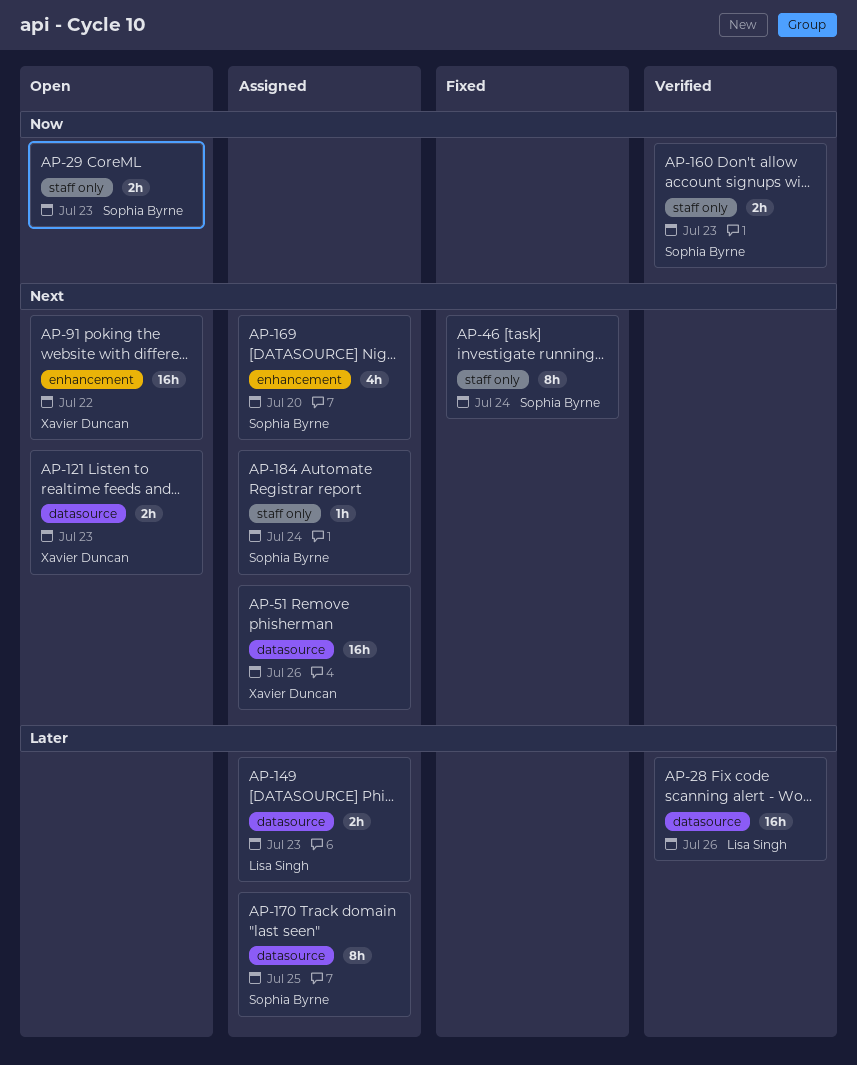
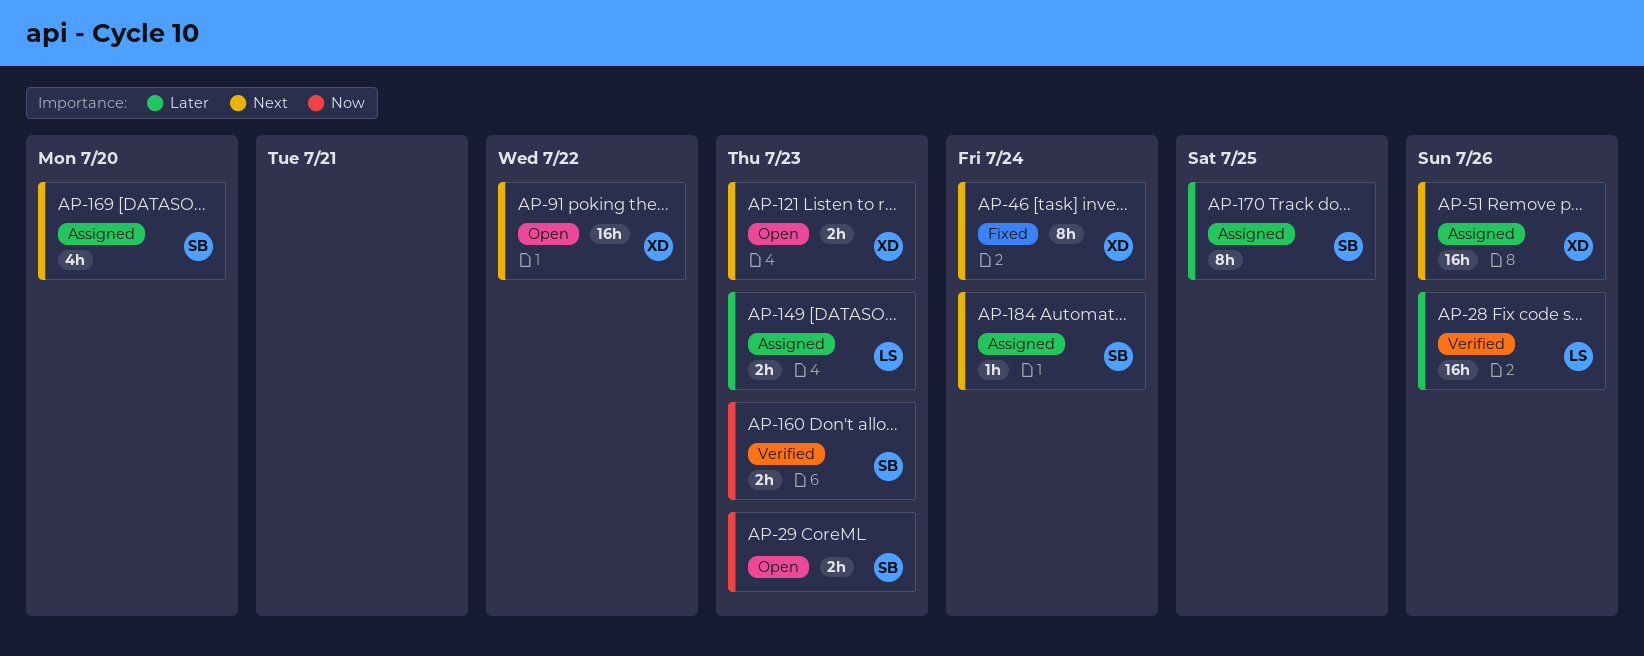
AP-46, owner: Sophia Byrne -> Xavier Duncan

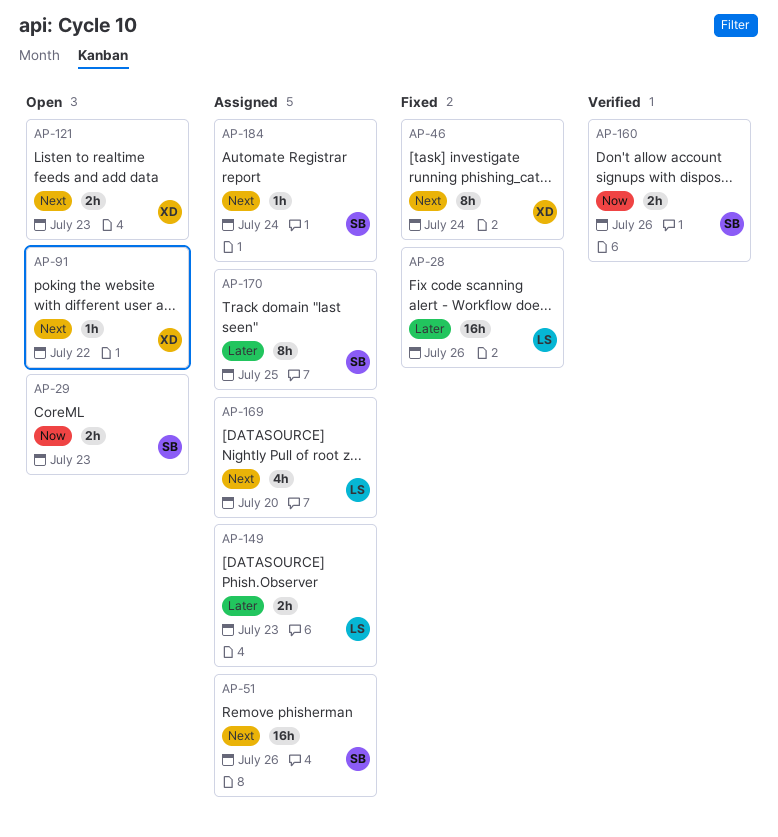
AP-28, status: Verified -> Fixed
AP-51, owner: XD -> SB
AP-91, estimate: 16h -> 1h
AP-160, due: Jul 23 -> Jul 26
AP-169, owner: SB -> LS

